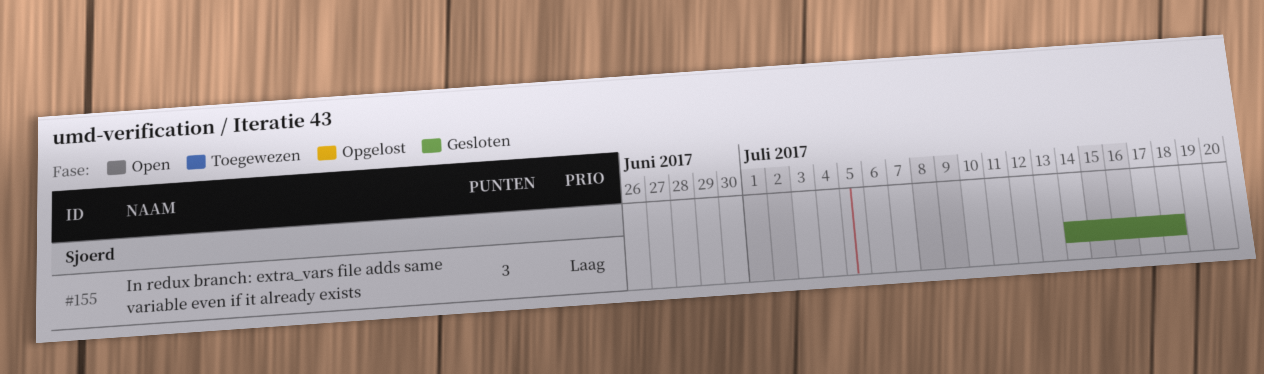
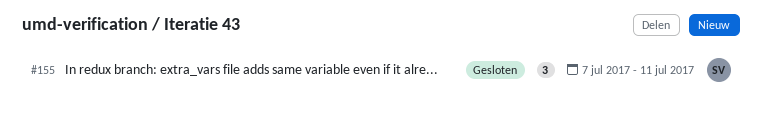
#155, start: Jul 14 -> Jul 7
#155, due: Jul 18 -> Jul 11

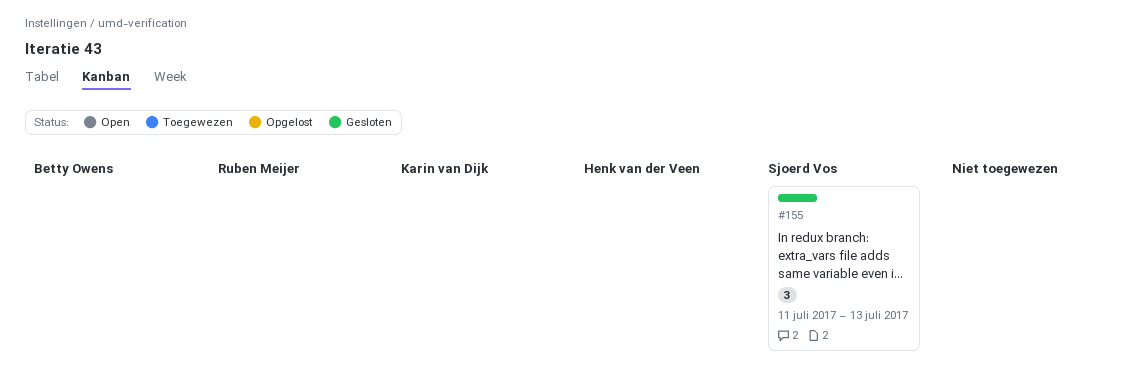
#155, start: Jul 7 -> Jul 11
#155, due: Jul 11 -> Jul 13

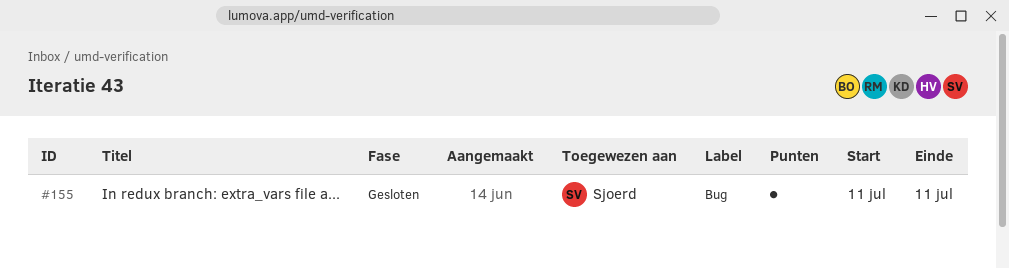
#155, estimate: 3 -> 1
#155, due: Jul 13 -> Jul 11

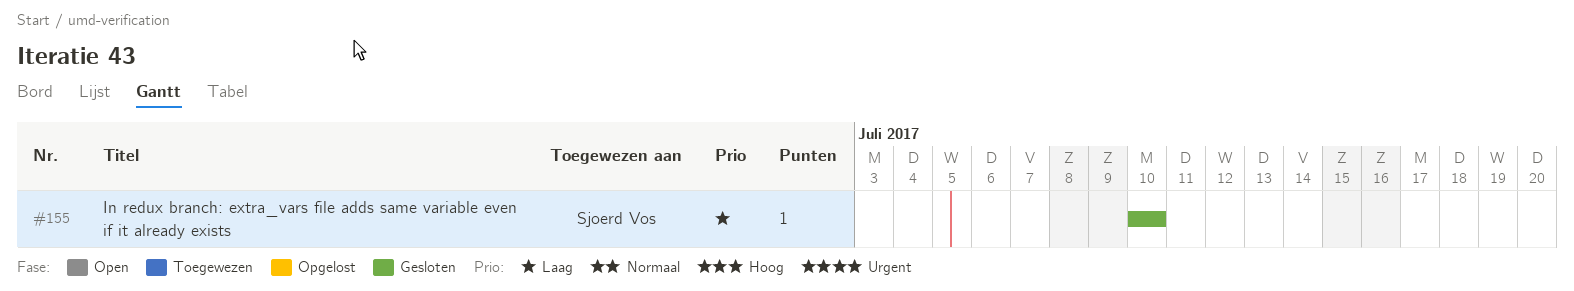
#155, start: Jul 11 -> Jul 10
#155, due: Jul 11 -> Jul 10

